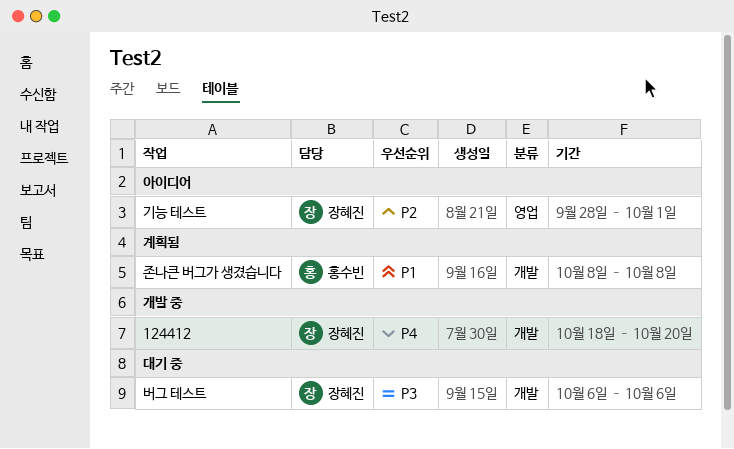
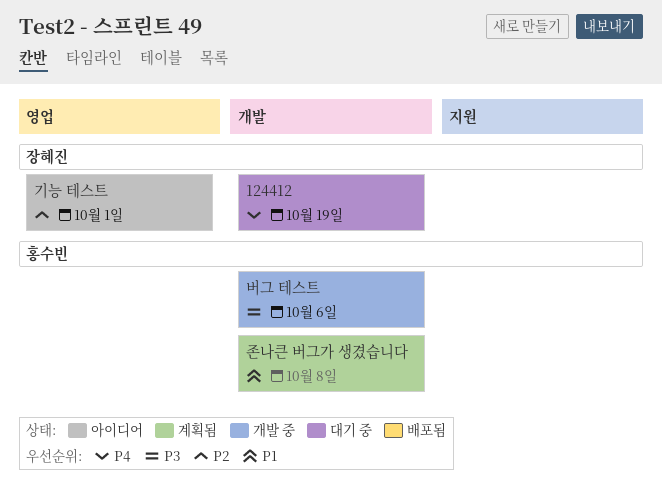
124412, status: 개발 중 -> 대기 중
124412, due: Oct 20 -> Oct 19
버그 테스트, status: 대기 중 -> 개발 중
버그 테스트, owner: 장혜진 -> 홍수빈

